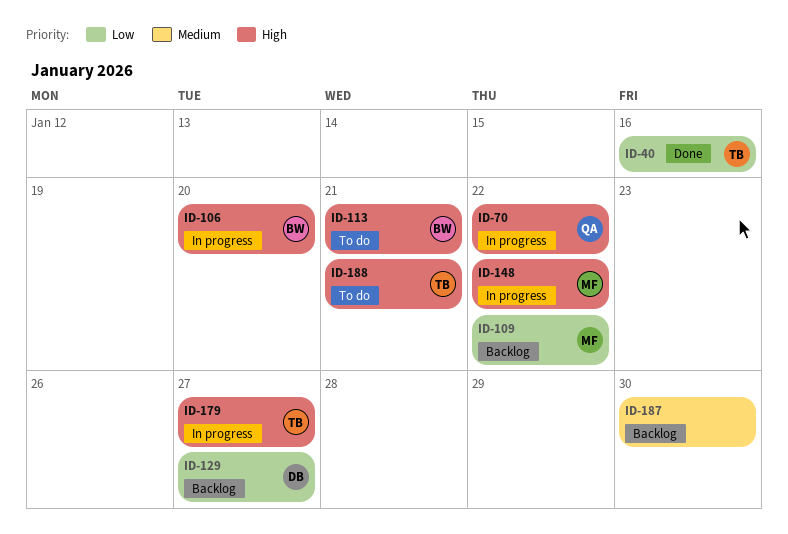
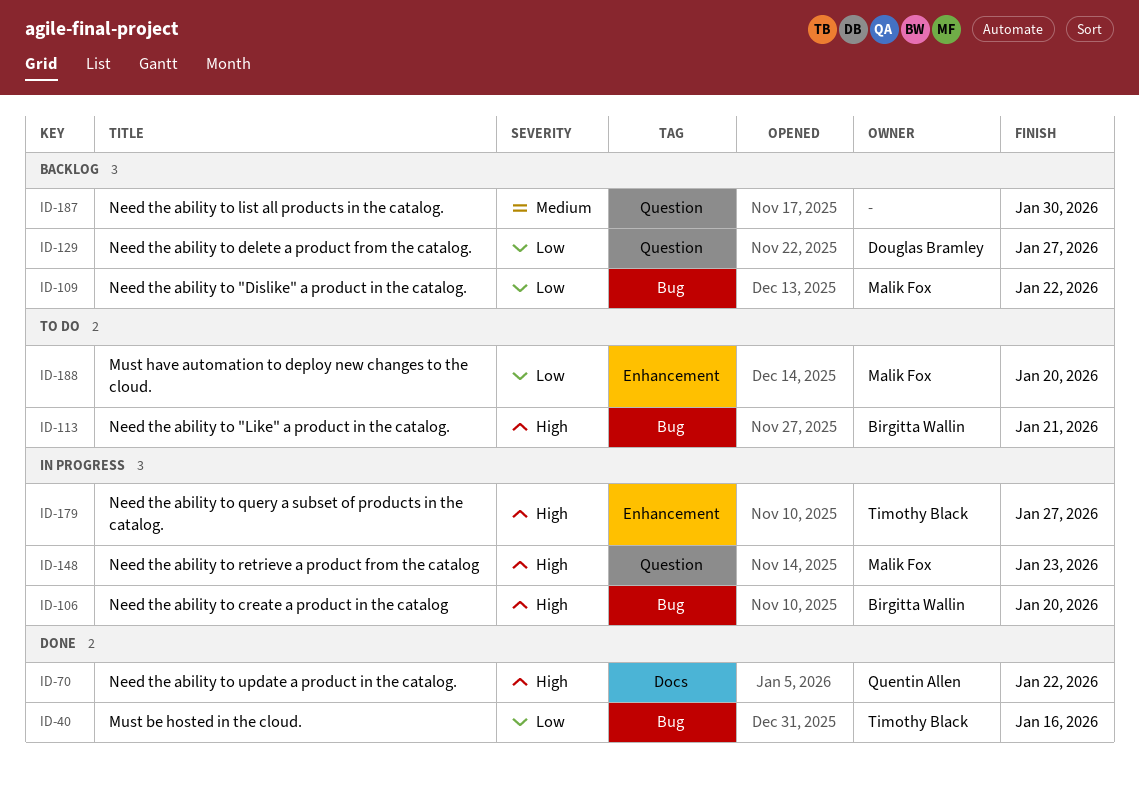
ID-70, status: In progress -> Done
ID-148, due: Jan 22 -> Jan 23
ID-188, owner: Timothy Black -> Malik Fox
ID-188, priority: High -> Low
ID-188, due: Jan 21 -> Jan 20

